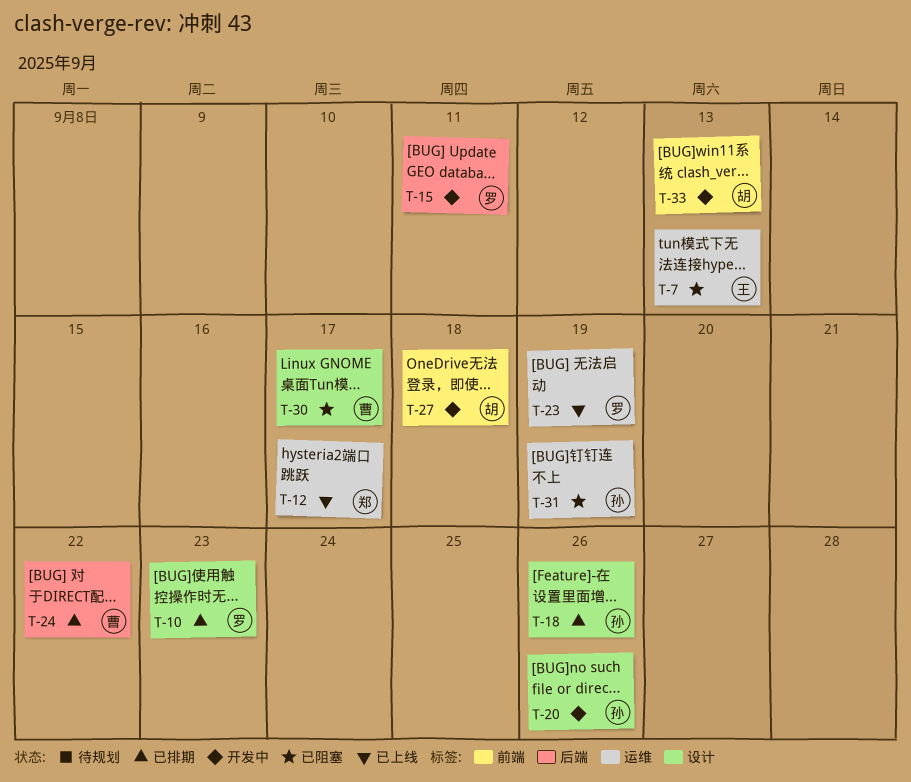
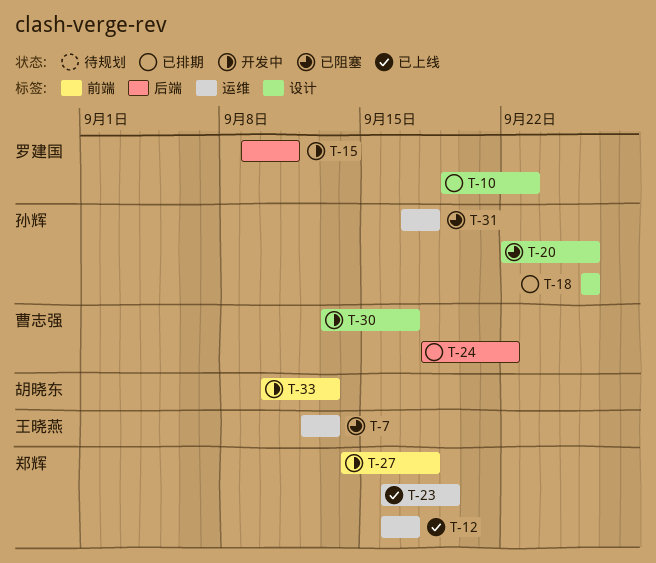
T-20, status: 开发中 -> 已阻塞
T-23, owner: 罗建国 -> 郑辉
T-27, owner: 胡晓东 -> 郑辉
T-30, status: 已阻塞 -> 开发中
T-31, due: Sep 19 -> Sep 18

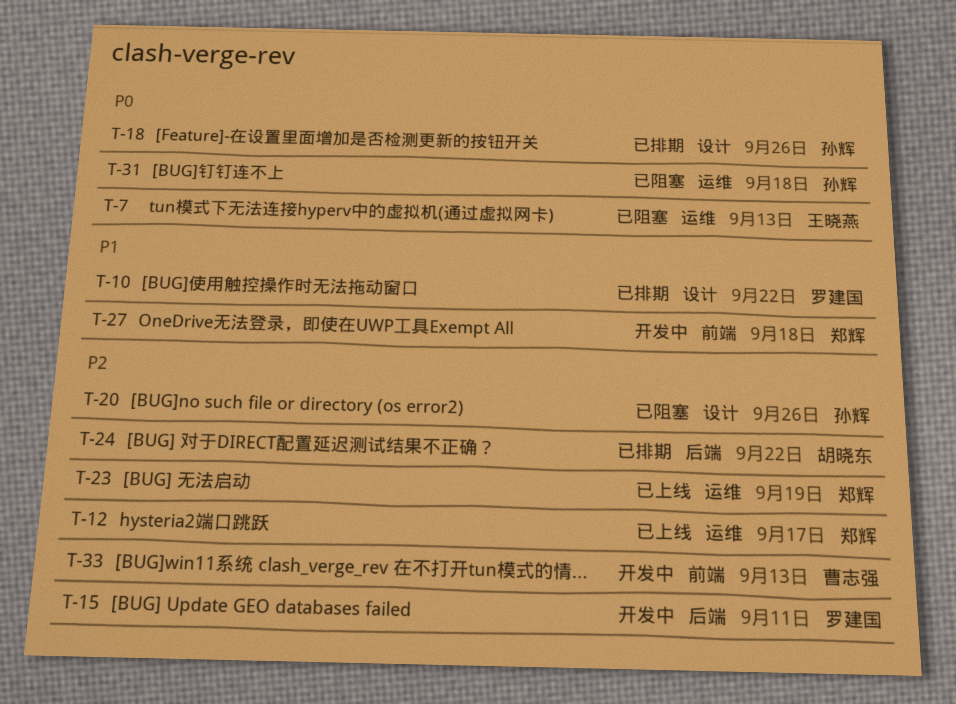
T-10, due: Sep 23 -> Sep 22
T-24, owner: 曹志强 -> 胡晓东
T-30: present -> none
T-33, owner: 胡晓东 -> 曹志强

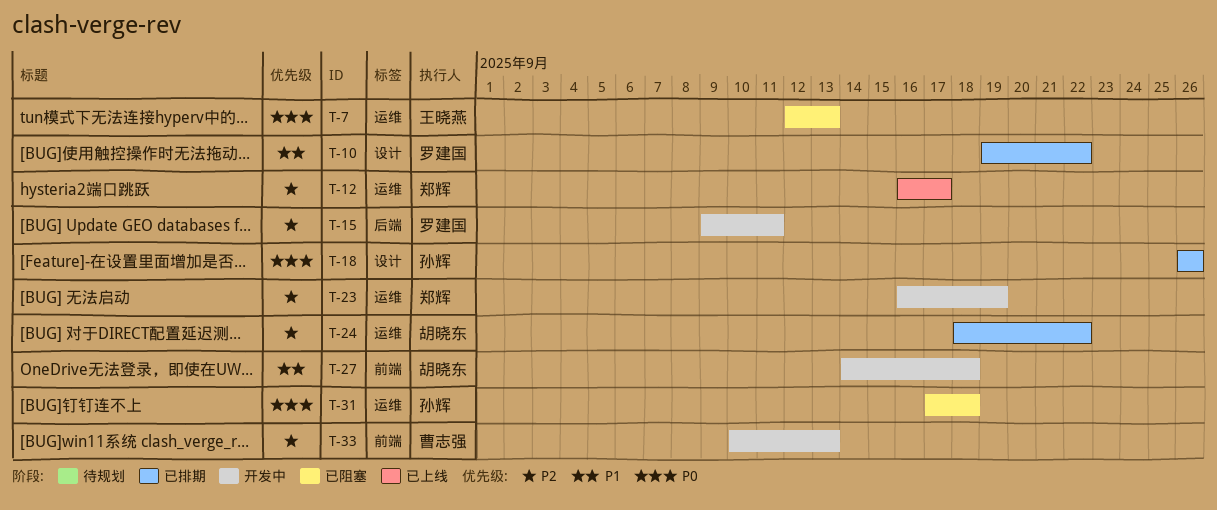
T-20: present -> none
T-23, status: 已上线 -> 开发中
T-24, label: 后端 -> 运维
T-27, owner: 郑辉 -> 胡晓东

